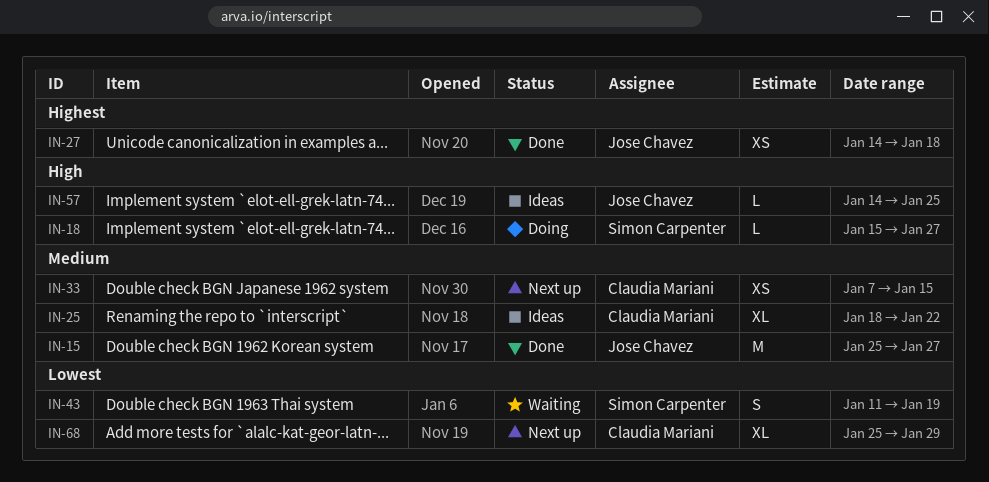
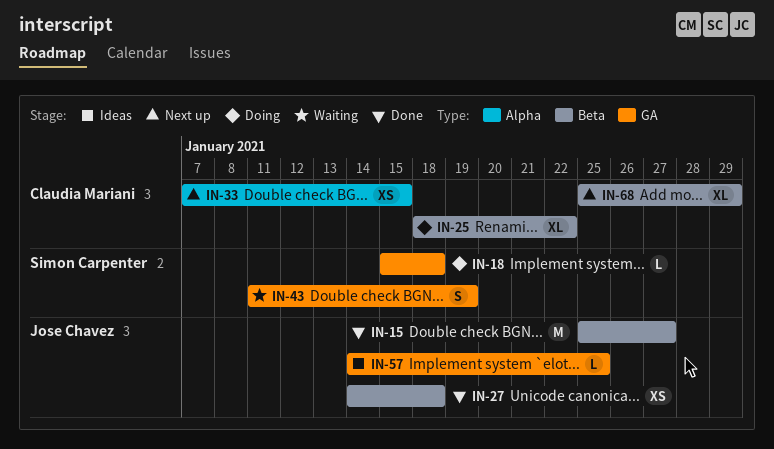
IN-18, due: Jan 27 -> Jan 18
IN-25, status: Ideas -> Doing

